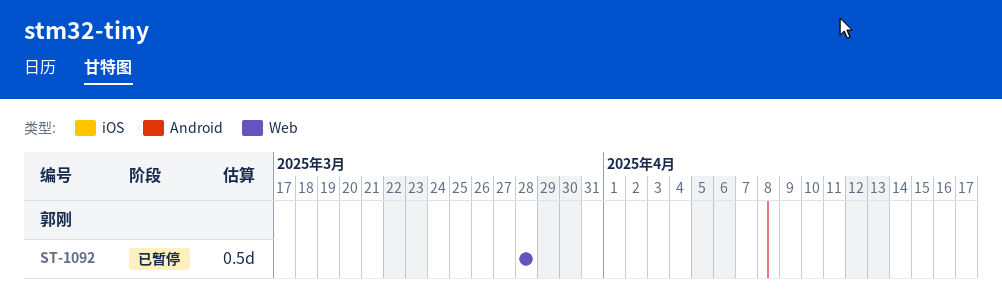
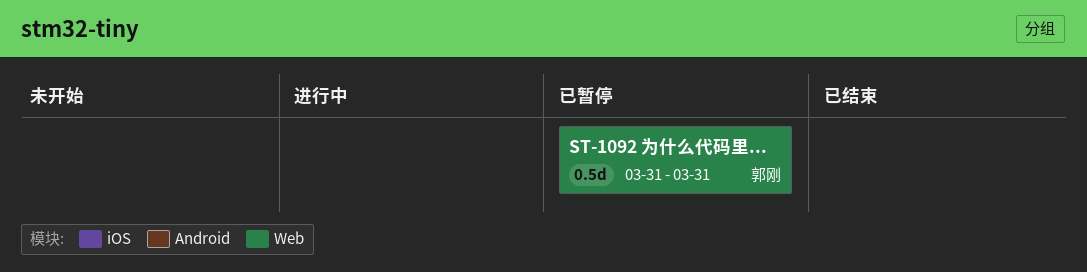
ST-1092, start: Mar 28 -> Mar 31
ST-1092, due: Mar 28 -> Mar 31

